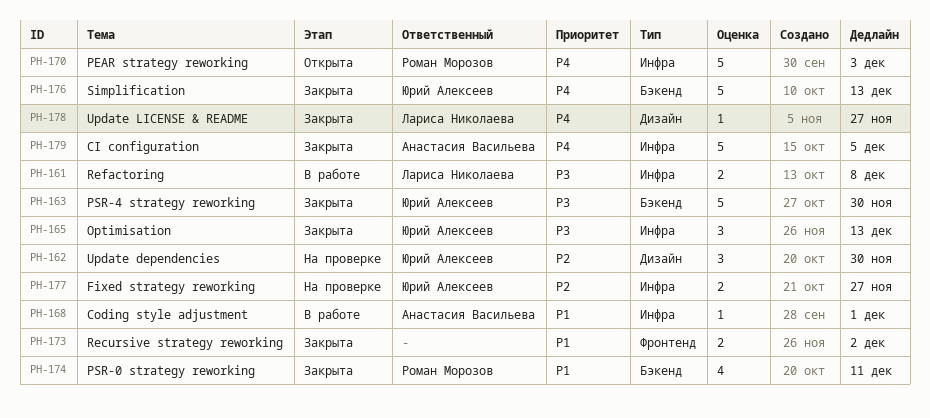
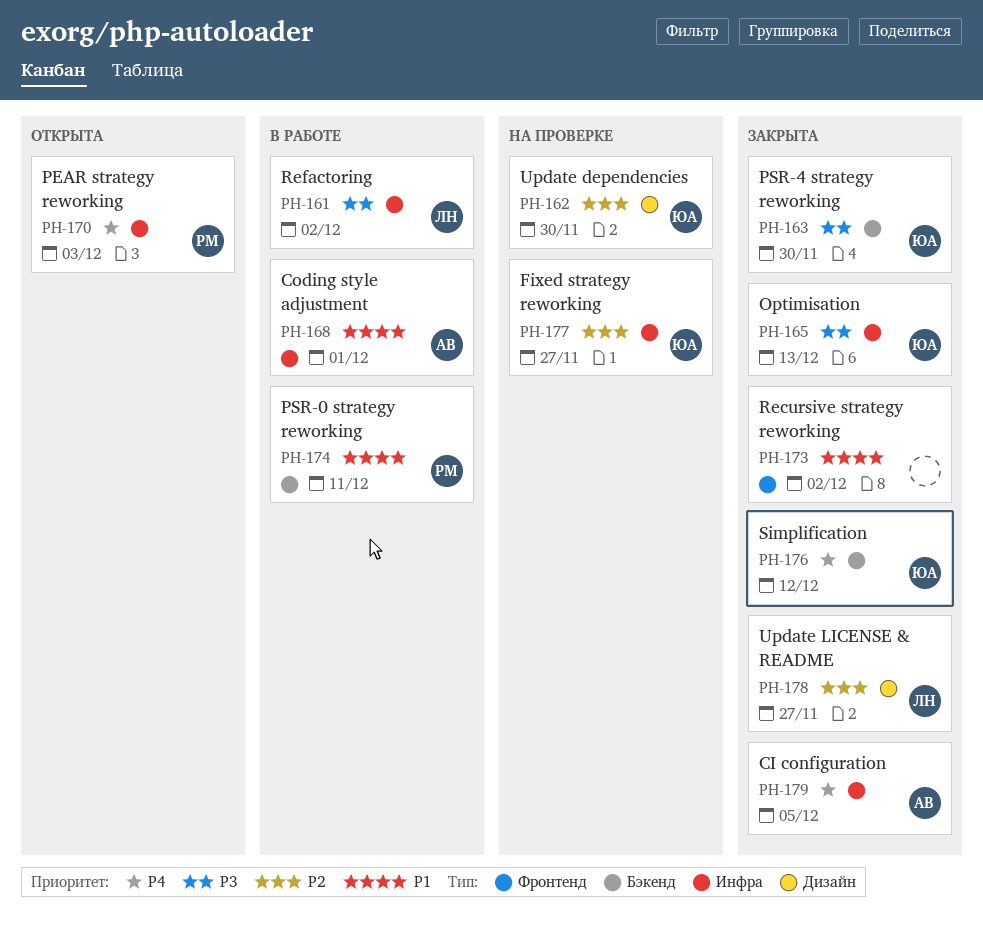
PH-161, due: Dec 8 -> Dec 2
PH-174, status: Закрыта -> В работе
PH-176, due: Dec 13 -> Dec 12
PH-178, priority: P4 -> P2

